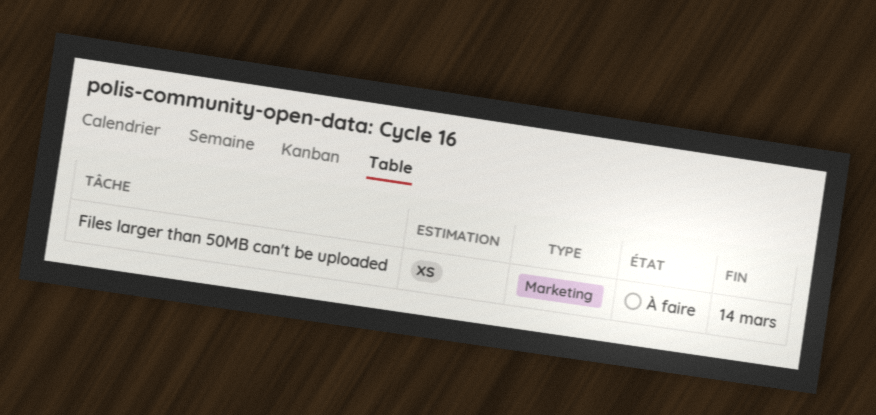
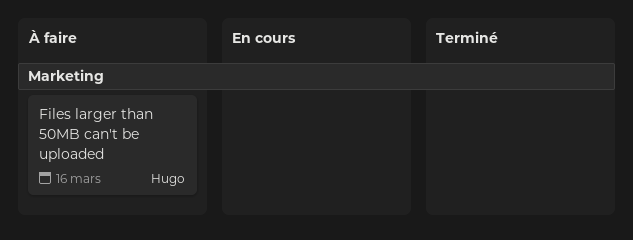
Files larger than 50MB can't be uploaded, due: Mar 14 -> Mar 16

